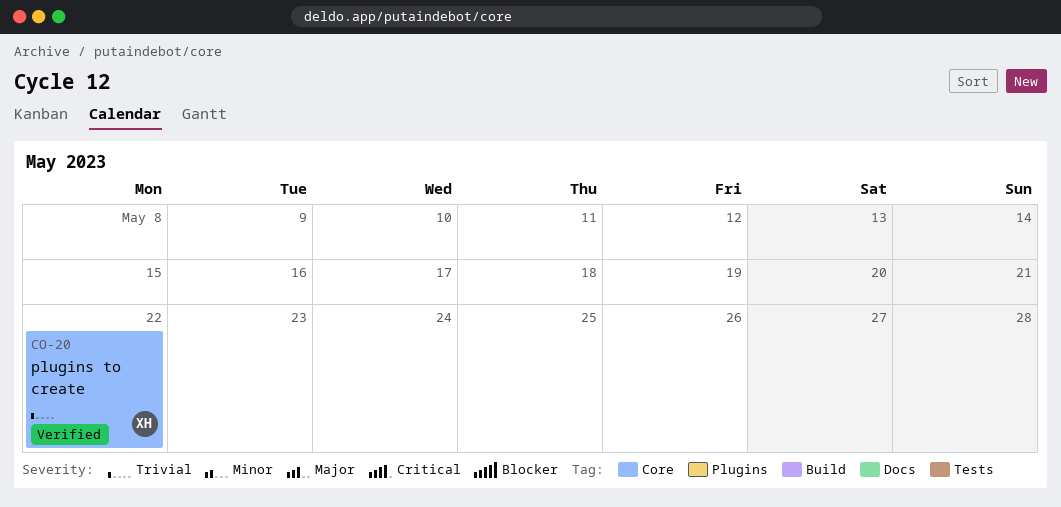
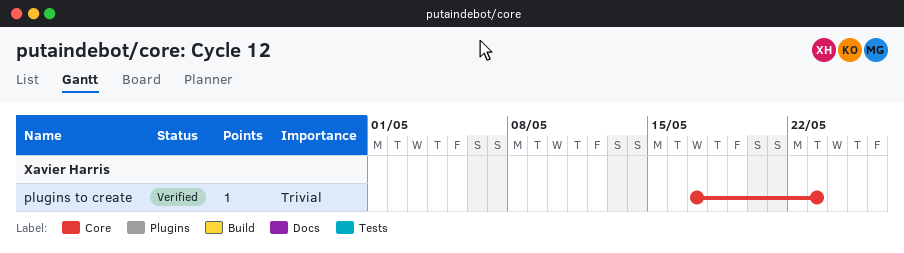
plugins to create, due: May 22 -> May 23

